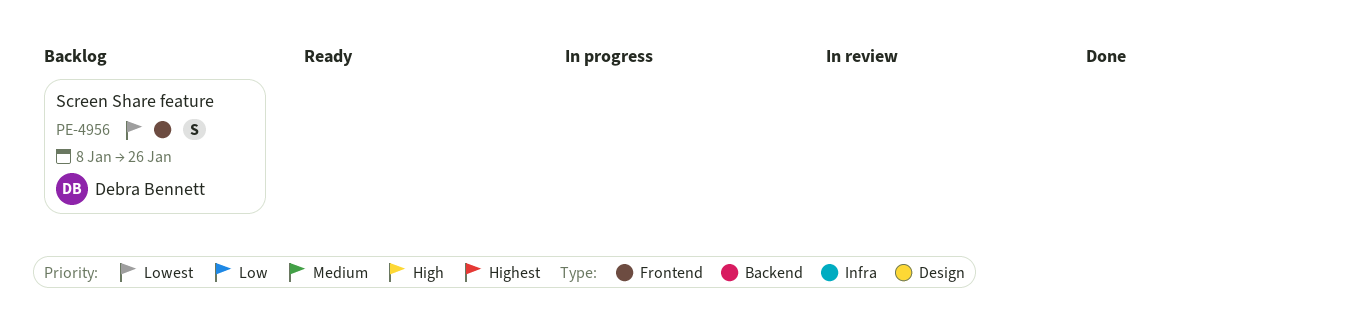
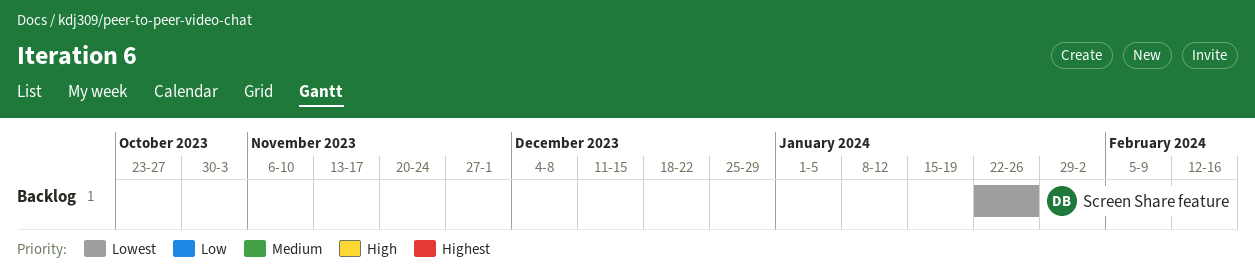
Screen Share feature, start: Jan 8 -> Jan 22

